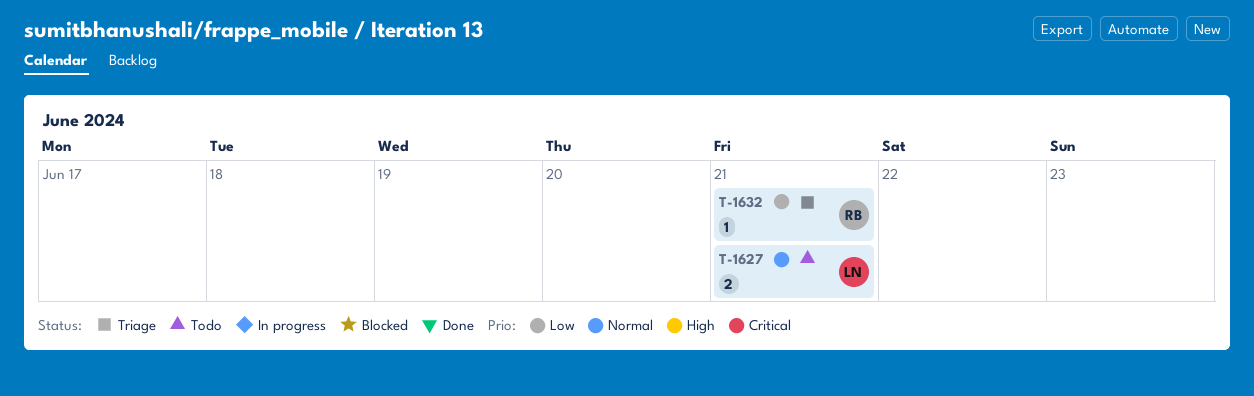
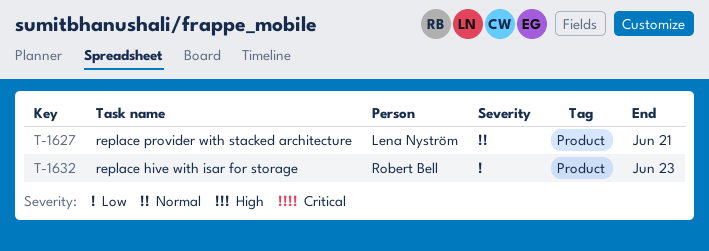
T-1632, due: Jun 21 -> Jun 23

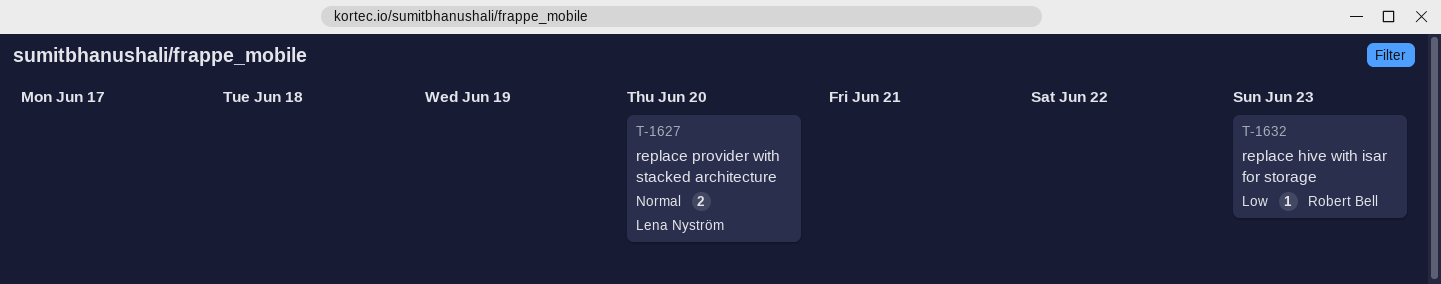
T-1627, due: Jun 21 -> Jun 20

